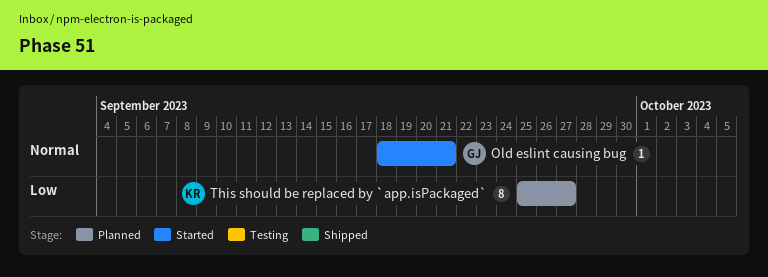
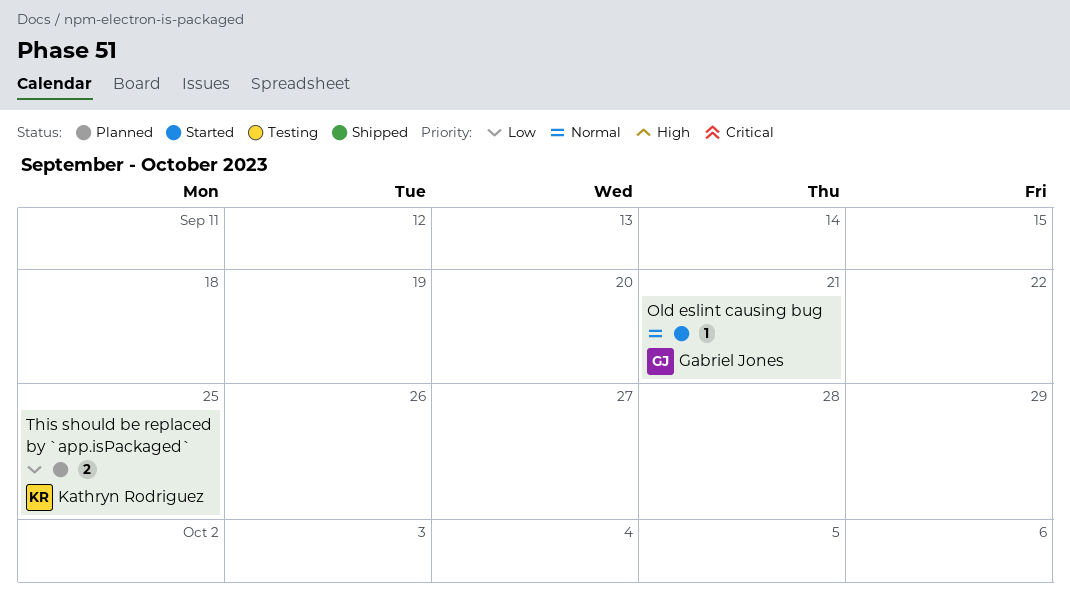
This should be replaced by `app.isPackaged`, estimate: 8 -> 2
This should be replaced by `app.isPackaged`, due: Sep 27 -> Sep 25

